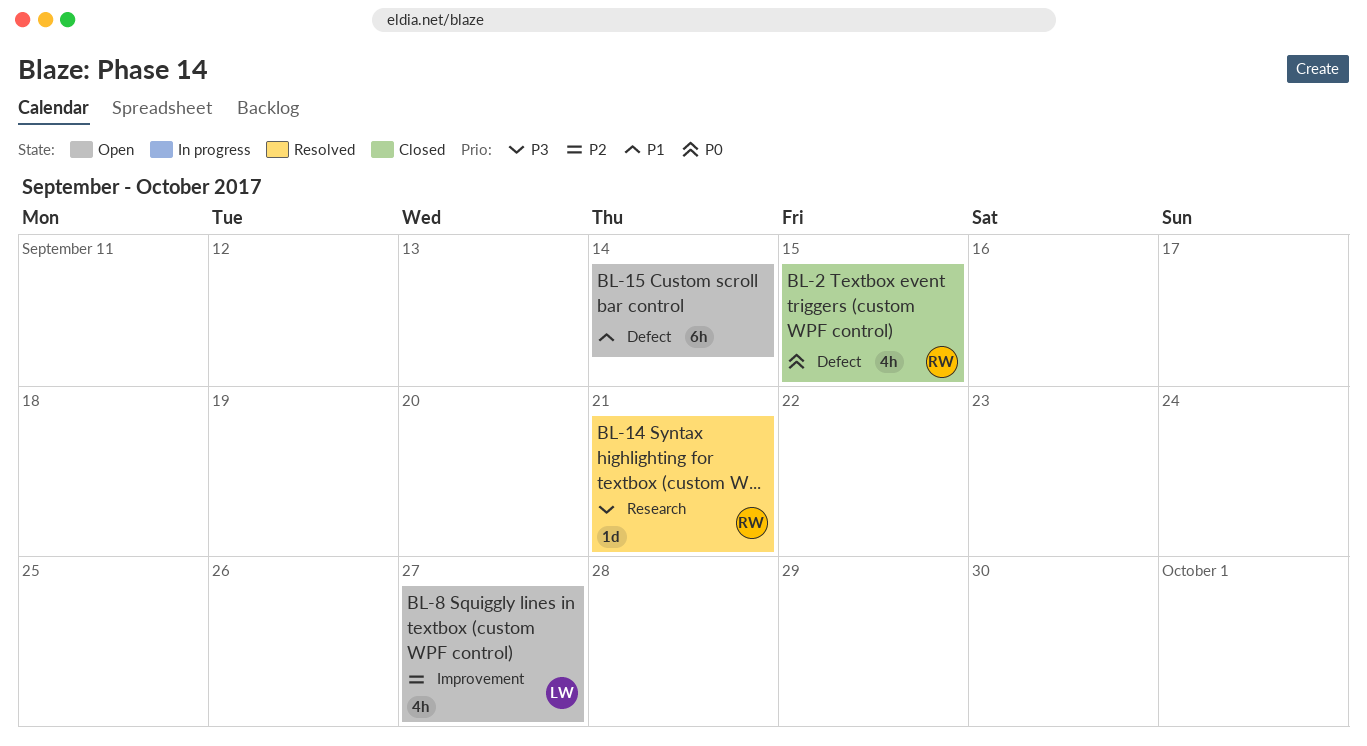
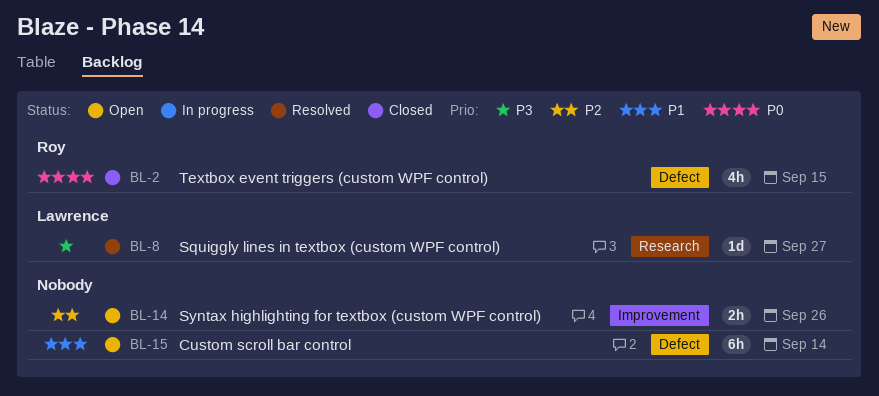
BL-8, status: Open -> Resolved
BL-8, priority: P2 -> P3
BL-8, label: Improvement -> Research
BL-8, estimate: 4h -> 1d
BL-14, status: Resolved -> Open
BL-14, owner: Roy -> none
BL-14, priority: P3 -> P2
BL-14, label: Research -> Improvement
BL-14, estimate: 1d -> 2h
BL-14, due: Sep 21 -> Sep 26

